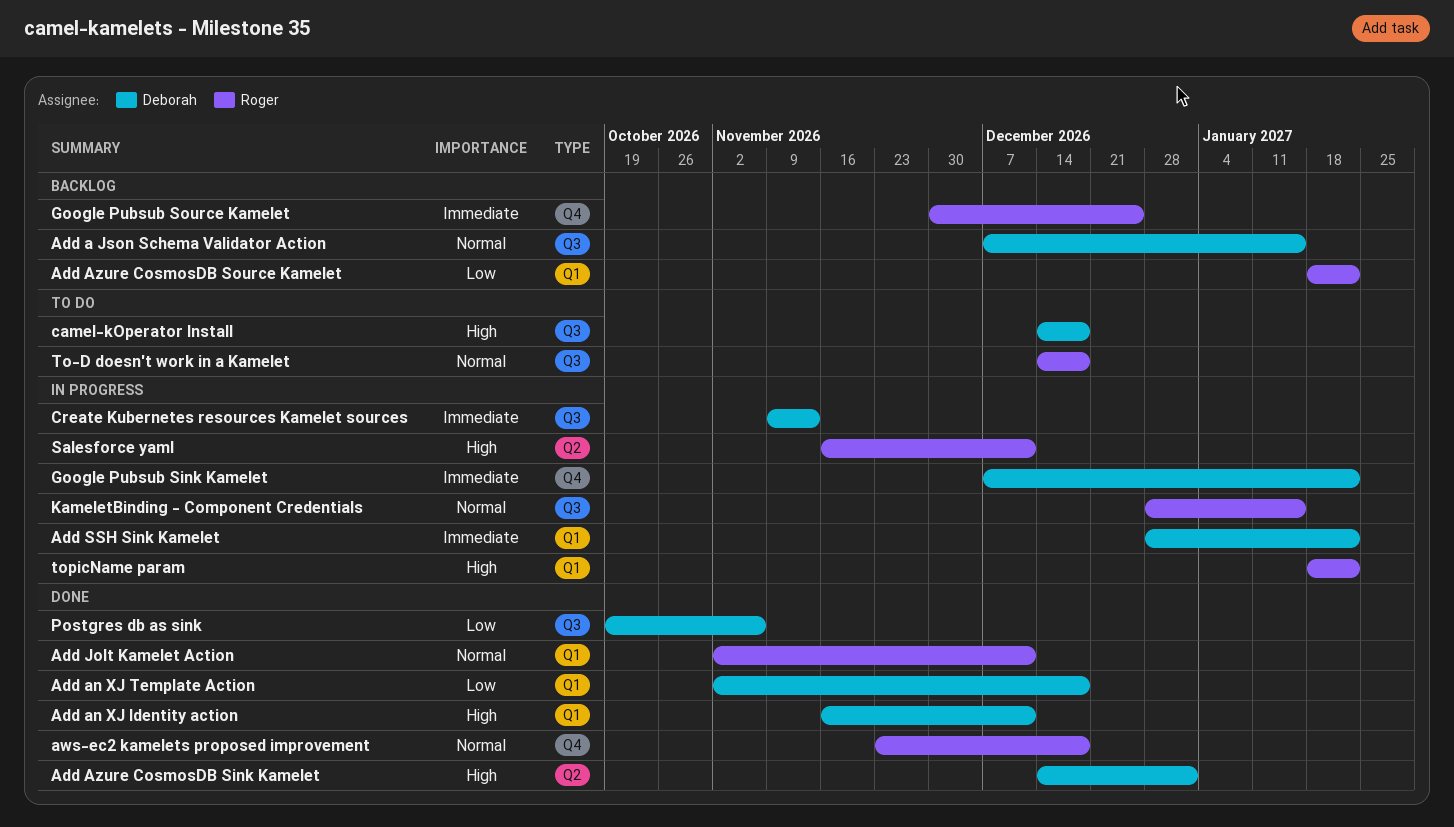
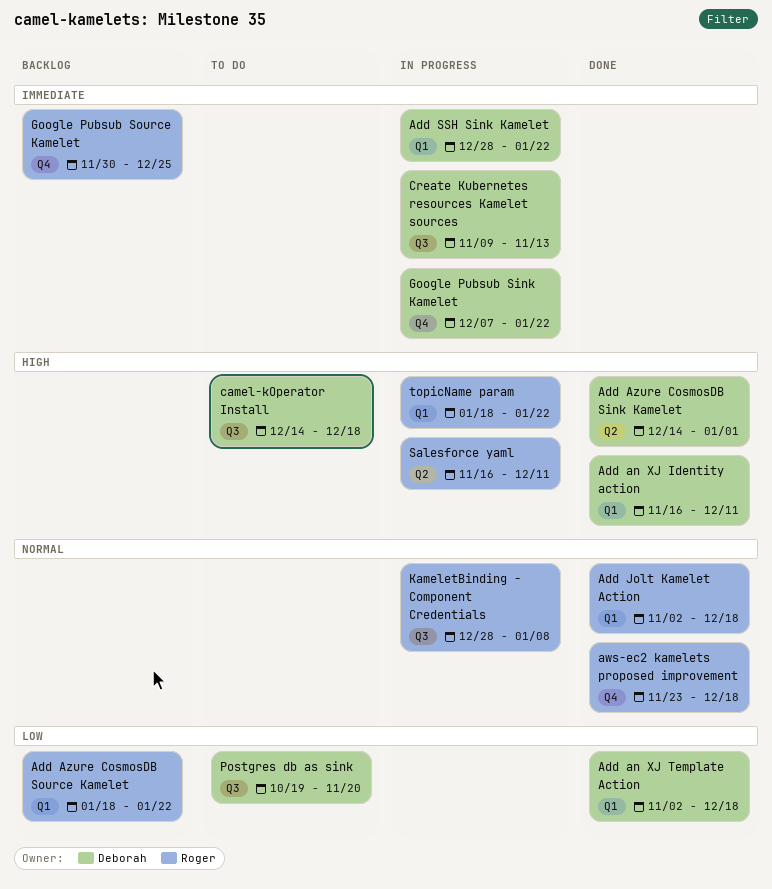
Add a Json Schema Validator Action: present -> none
Add Jolt Kamelet Action, due: Dec 11 -> Dec 18
KameletBinding - Component Credentials, due: Jan 15 -> Jan 8
Postgres db as sink, status: Done -> To do
Postgres db as sink, due: Nov 6 -> Nov 20
To-D doesn't work in a Kamelet: present -> none

